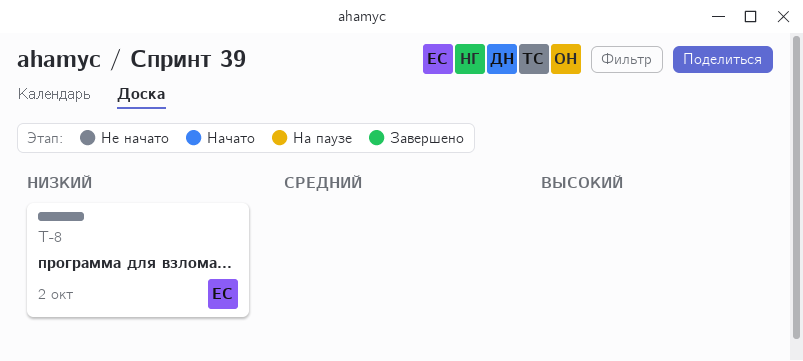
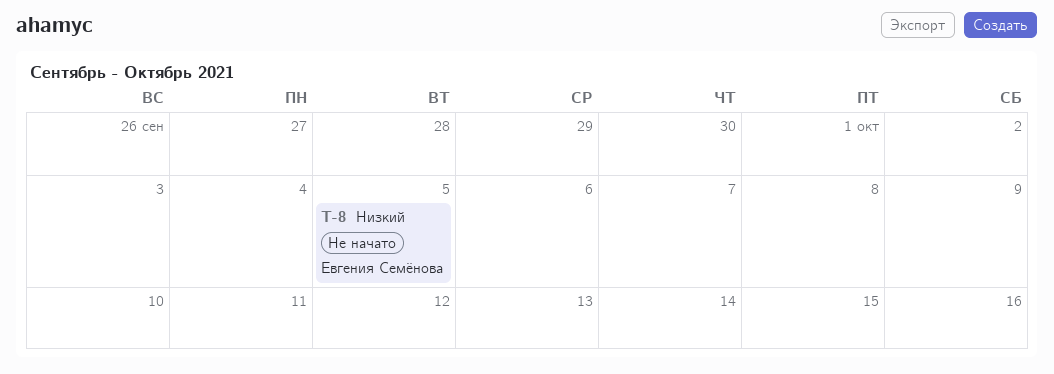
T-8, due: Oct 2 -> Oct 5

